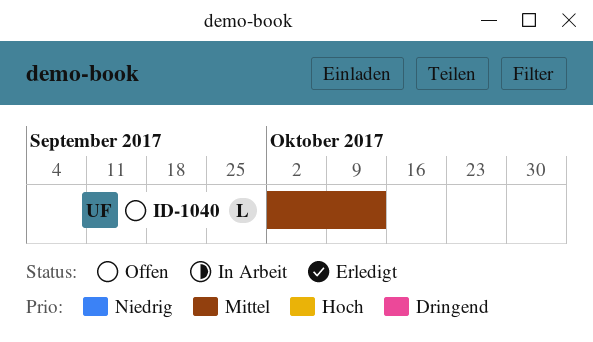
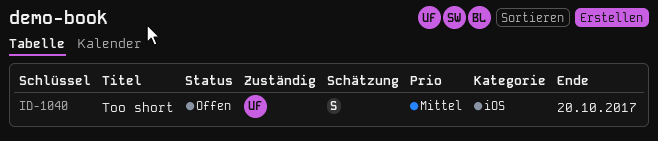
ID-1040, estimate: L -> S
ID-1040, due: Oct 13 -> Oct 20

